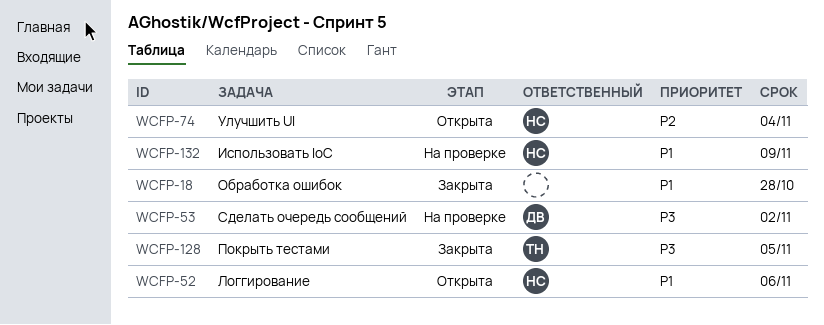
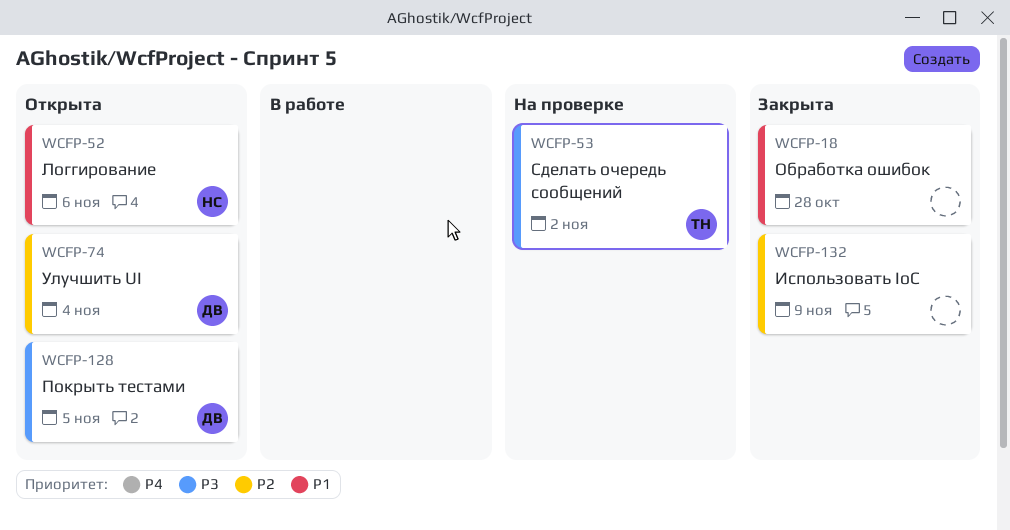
WCFP-53, owner: ДВ -> ТН
WCFP-74, owner: НС -> ДВ
WCFP-128, status: Закрыта -> Открыта
WCFP-128, owner: ТН -> ДВ
WCFP-132, status: На проверке -> Закрыта
WCFP-132, owner: НС -> none
WCFP-132, priority: P1 -> P2

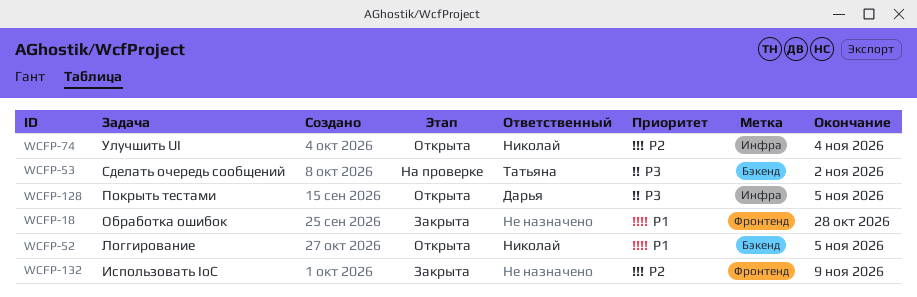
WCFP-52, due: Nov 6 -> Nov 5
WCFP-74, owner: Дарья -> Николай

